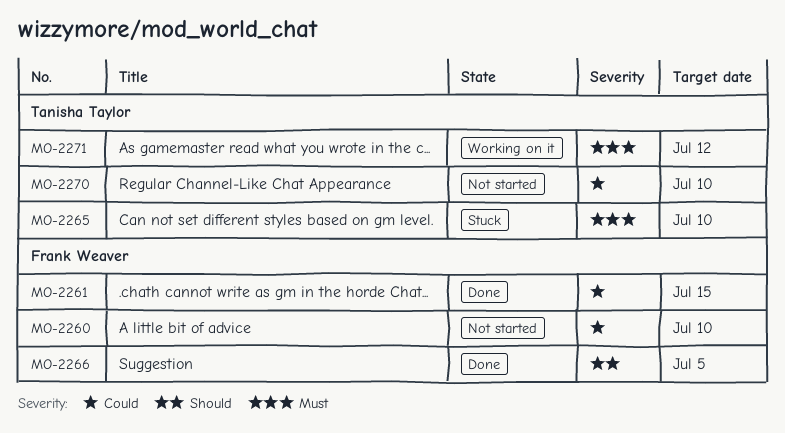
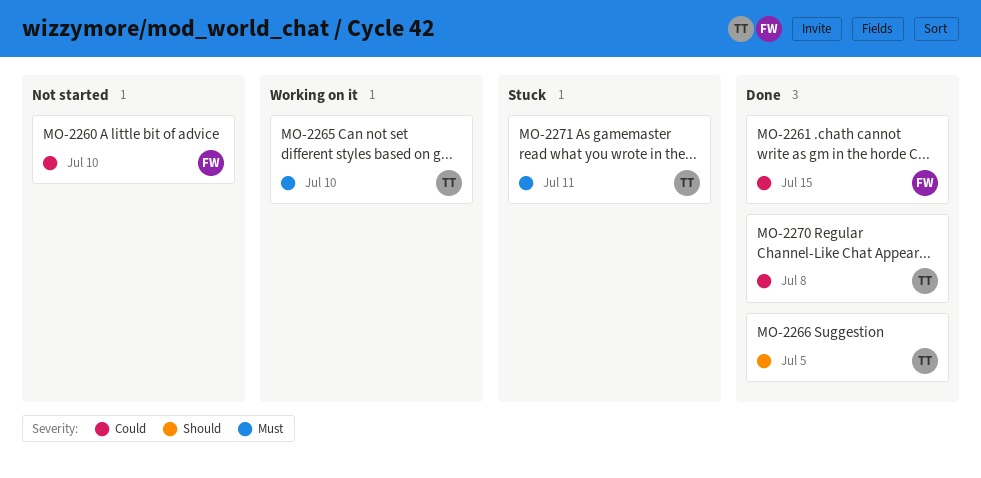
MO-2265, status: Stuck -> Working on it
MO-2266, owner: Frank Weaver -> Tanisha Taylor
MO-2270, status: Not started -> Done
MO-2270, due: Jul 10 -> Jul 8
MO-2271, status: Working on it -> Stuck
MO-2271, due: Jul 12 -> Jul 11

